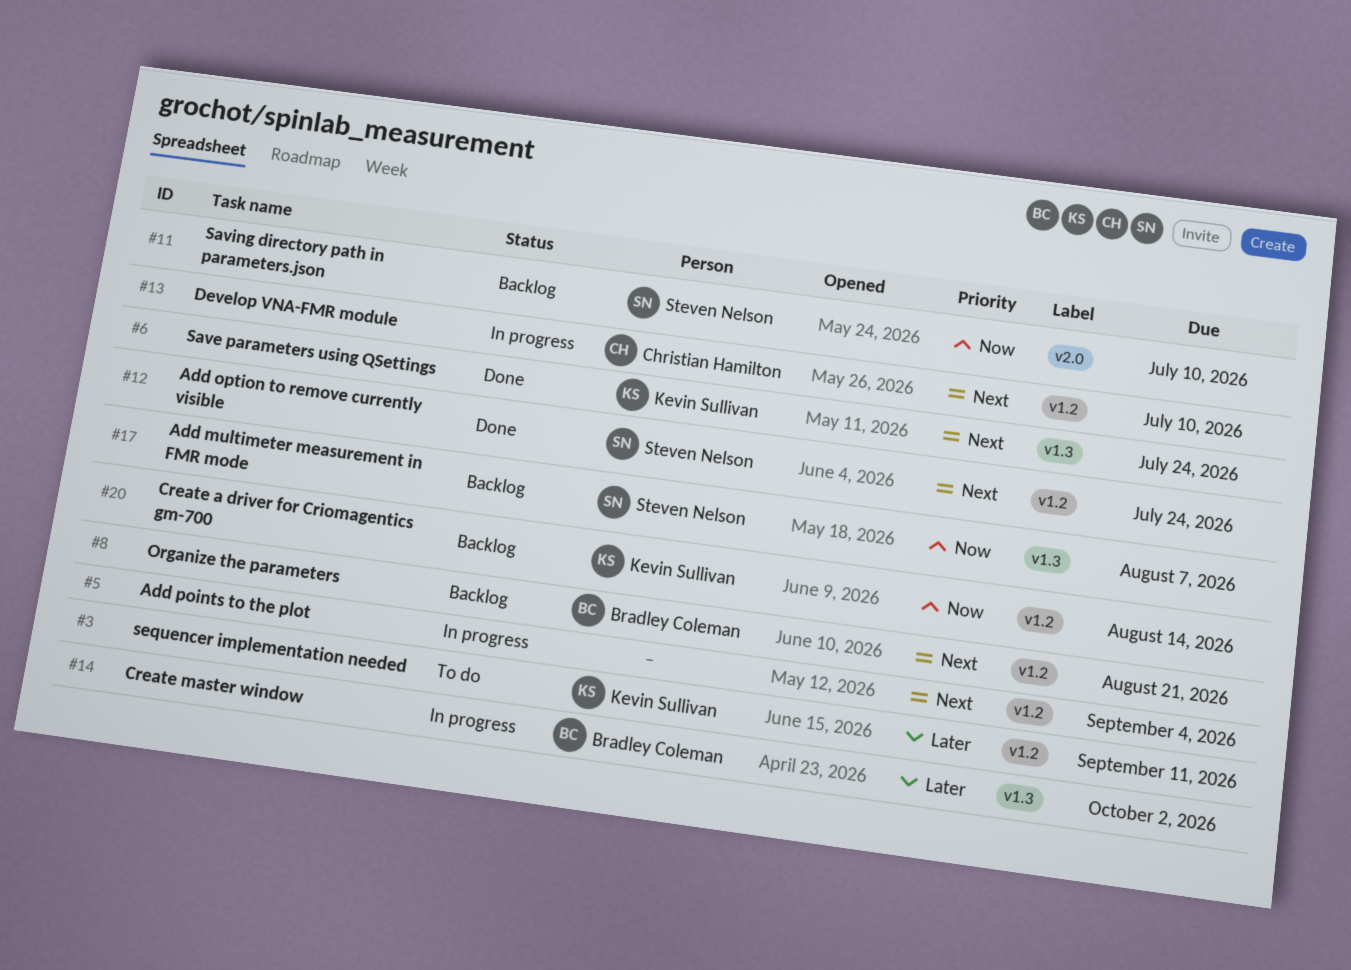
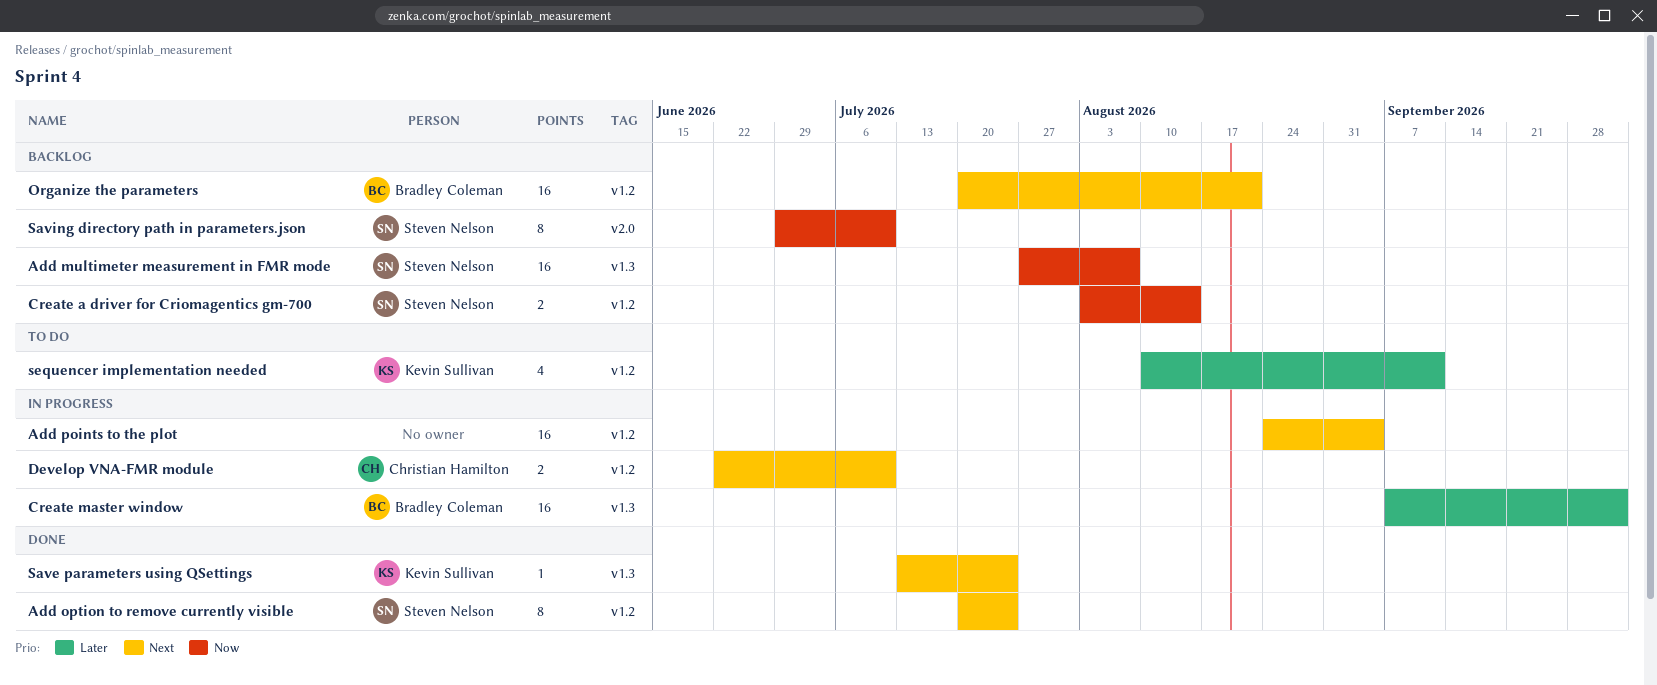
Create a driver for Criomagentics gm-700, owner: Kevin Sullivan -> Steven Nelson

